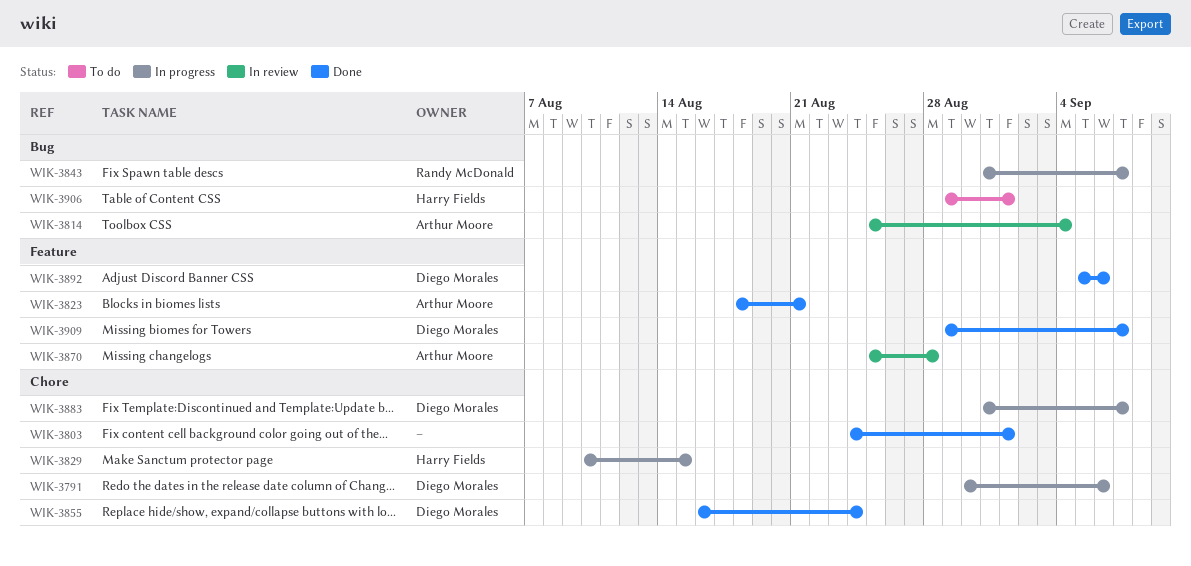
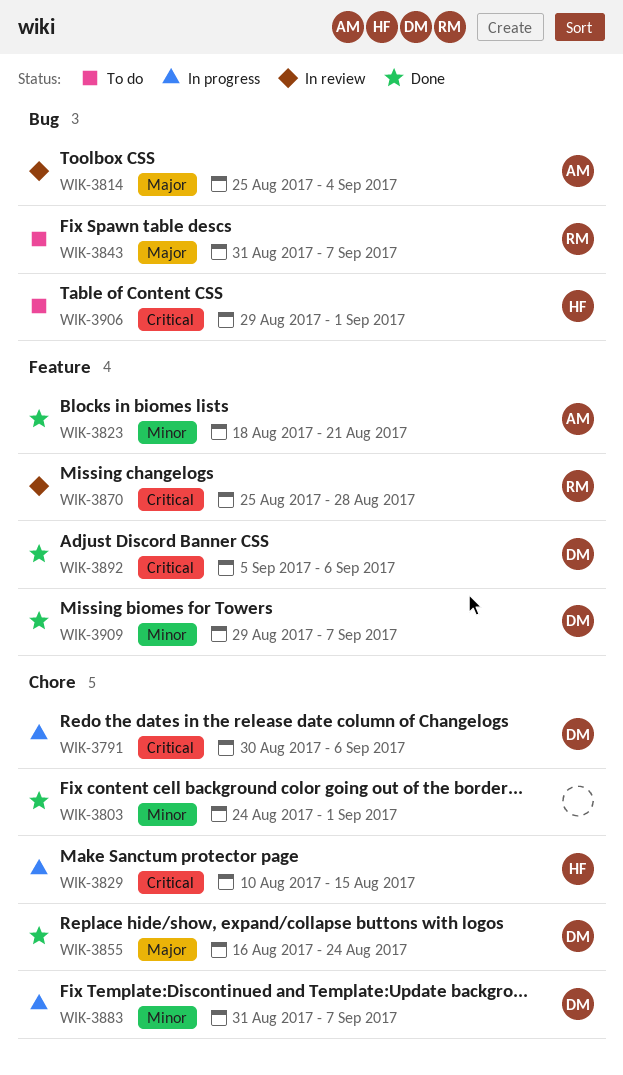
WIK-3843, status: In progress -> To do
WIK-3870, owner: Arthur Moore -> Randy McDonald

